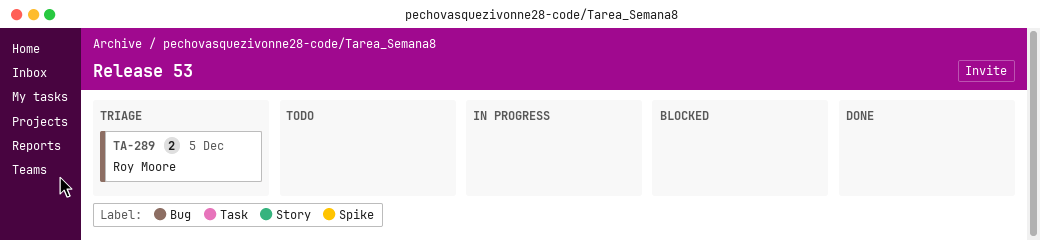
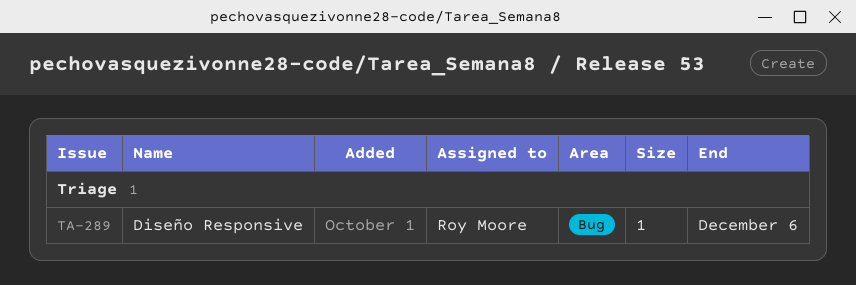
TA-289, estimate: 2 -> 1
TA-289, due: Dec 5 -> Dec 6

